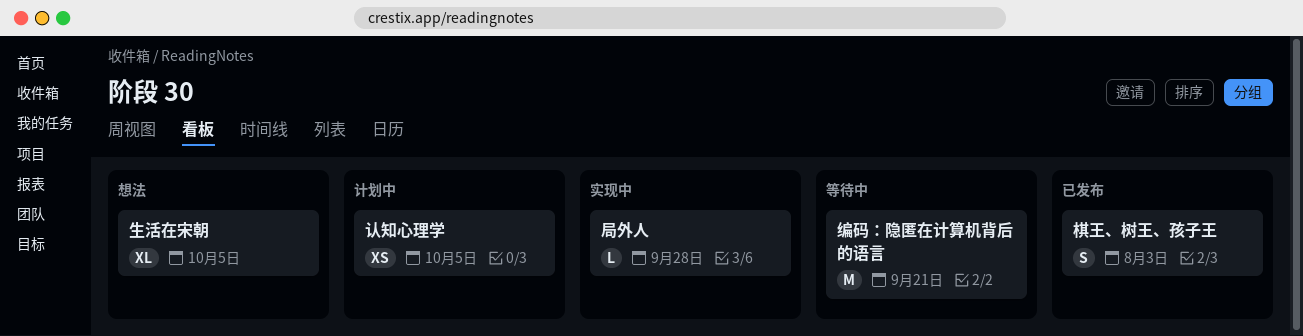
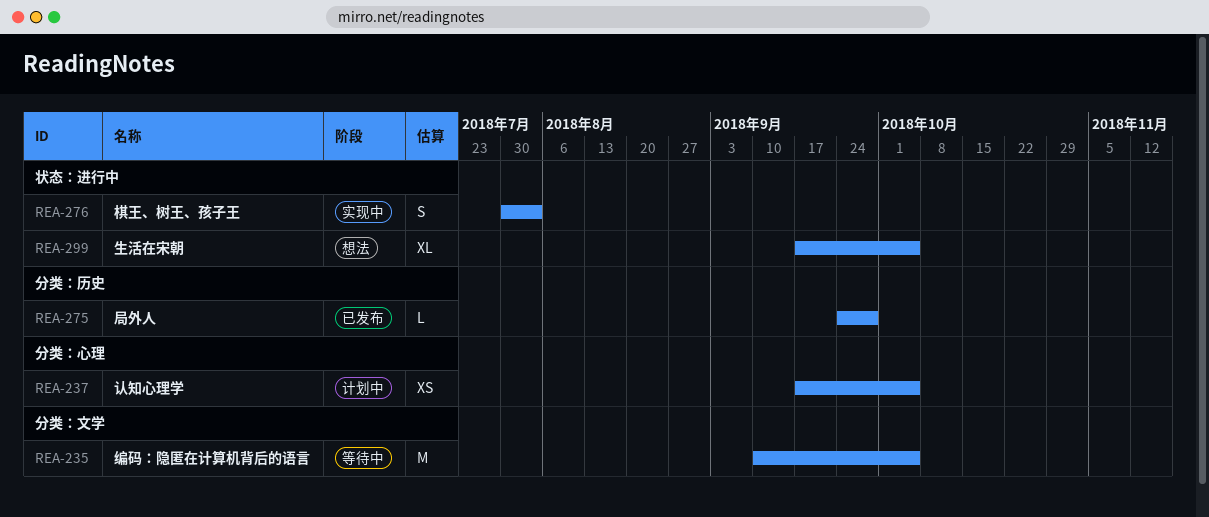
局外人, status: 实现中 -> 已发布
棋王、树王、孩子王, status: 已发布 -> 实现中
编码：隐匿在计算机背后的语言, due: Sep 21 -> Oct 5

